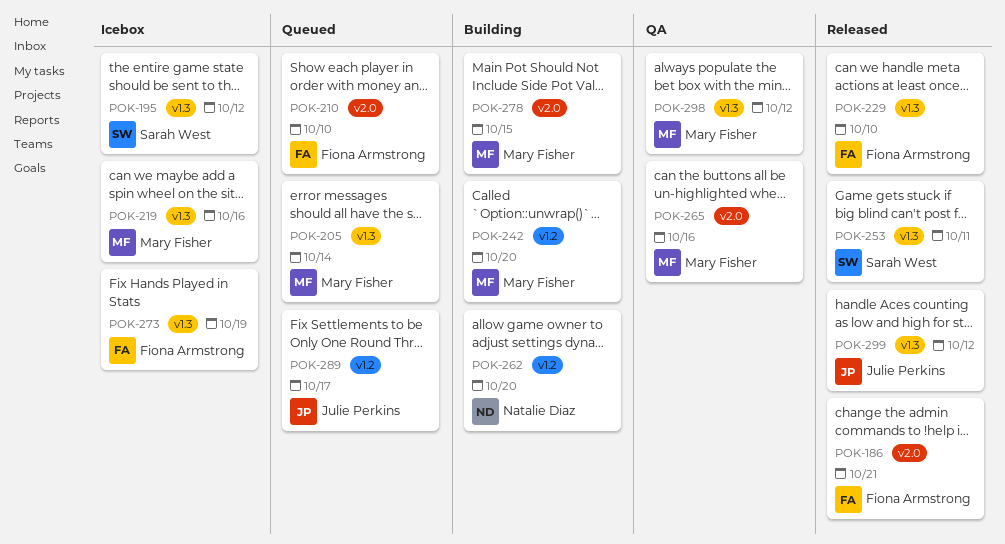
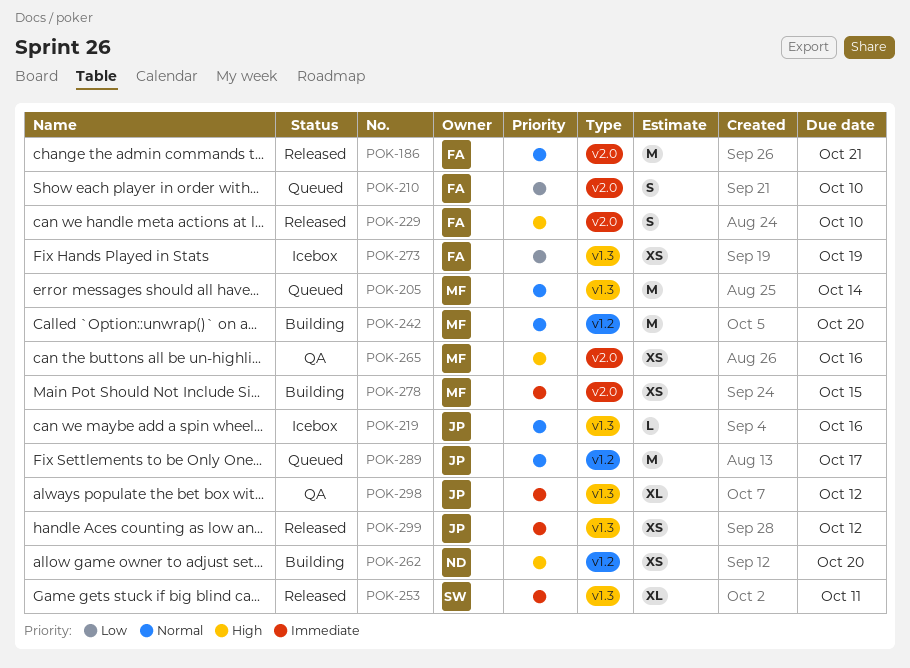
POK-195: present -> none
POK-219, owner: Mary Fisher -> Julie Perkins
POK-229, label: v1.3 -> v2.0
POK-298, owner: Mary Fisher -> Julie Perkins

